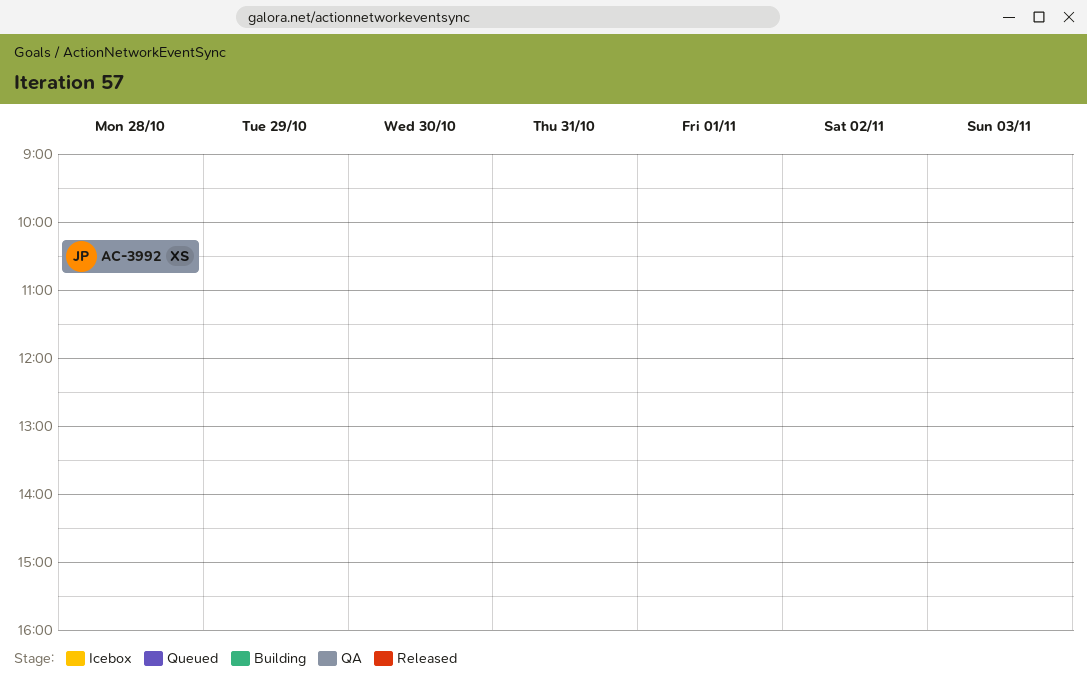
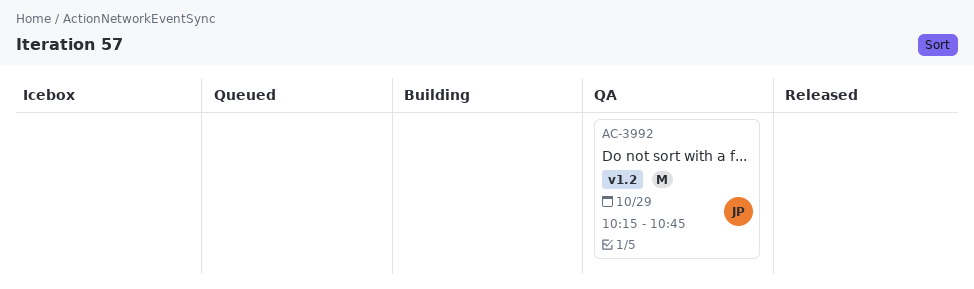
AC-3992, estimate: XS -> M
AC-3992, day: Oct 28 -> Oct 29

